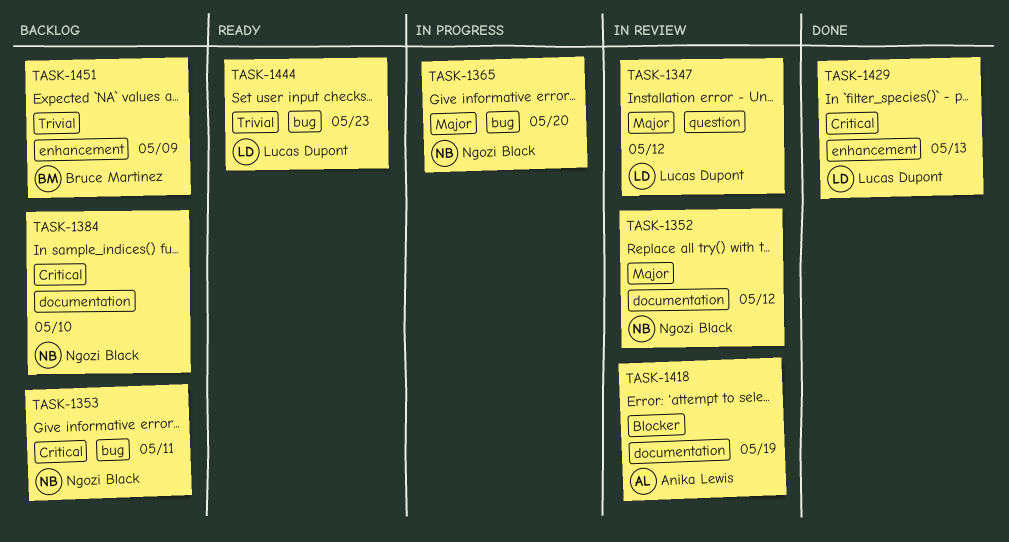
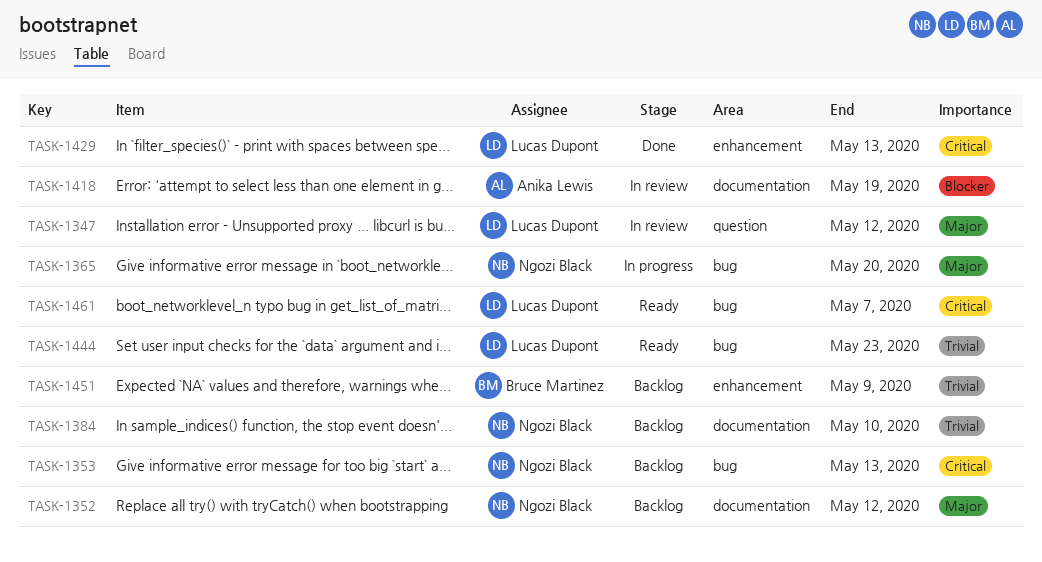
TASK-1352, status: In review -> Backlog
TASK-1353, due: May 11 -> May 13
TASK-1384, priority: Critical -> Trivial
TASK-1461: none -> present

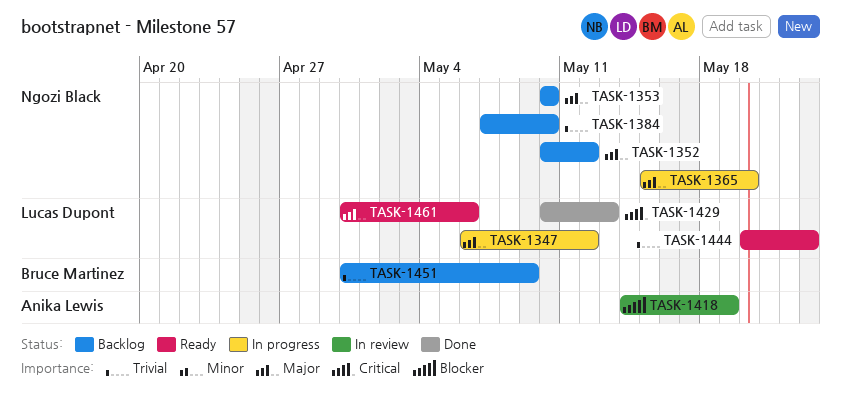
TASK-1347, status: In review -> In progress
TASK-1353, priority: Critical -> Major
TASK-1353, due: May 13 -> May 10
TASK-1461, priority: Critical -> Major
TASK-1461, due: May 7 -> May 6

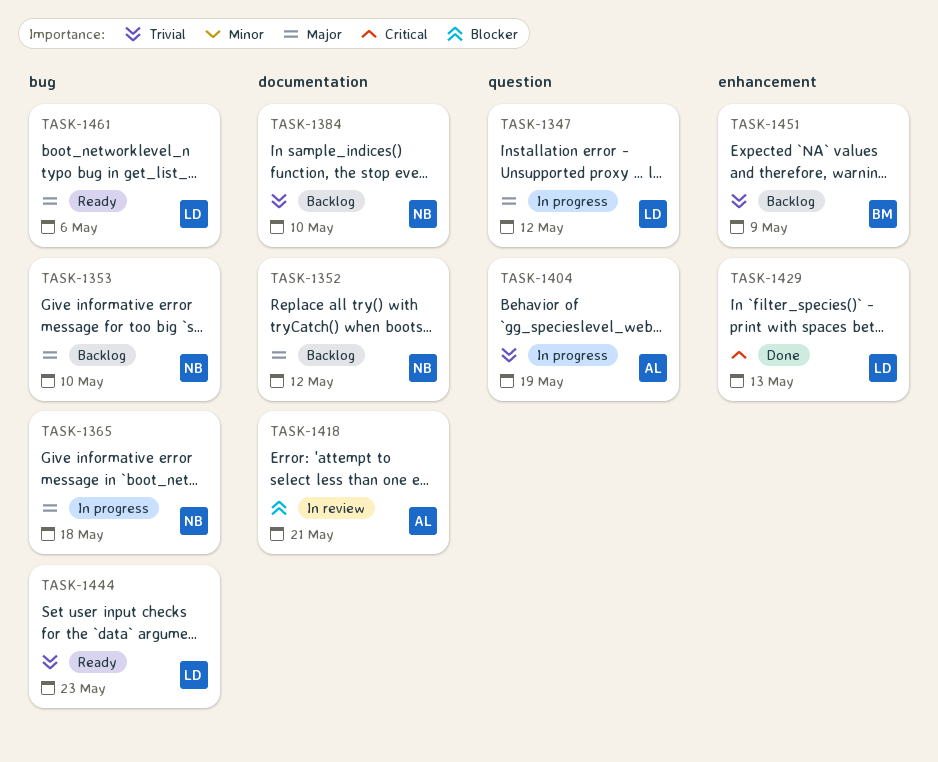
TASK-1365, due: May 20 -> May 18
TASK-1404: none -> present
TASK-1418, due: May 19 -> May 21

